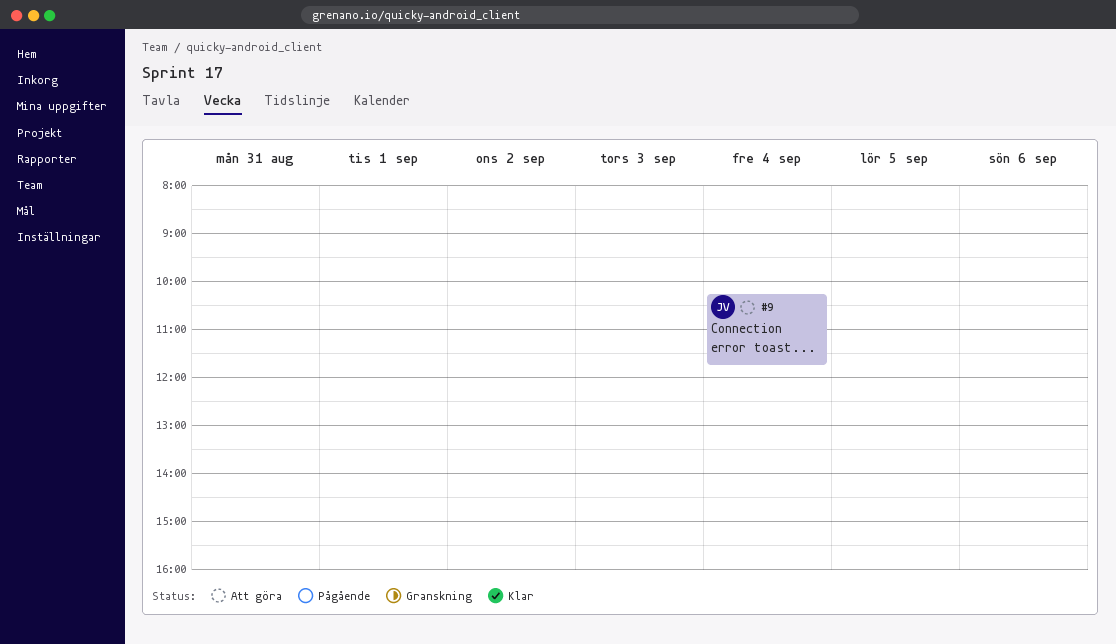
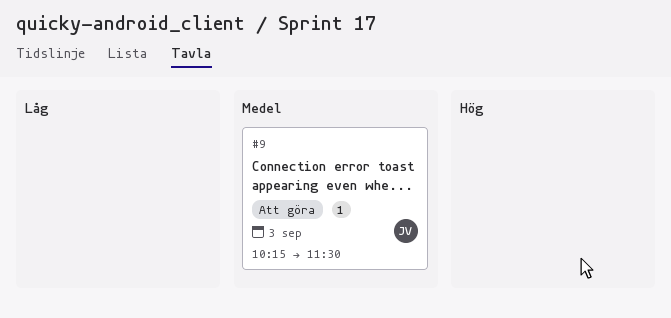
#9, day: Sep 4 -> Sep 3
#9, ends: 11:45 -> 11:30

